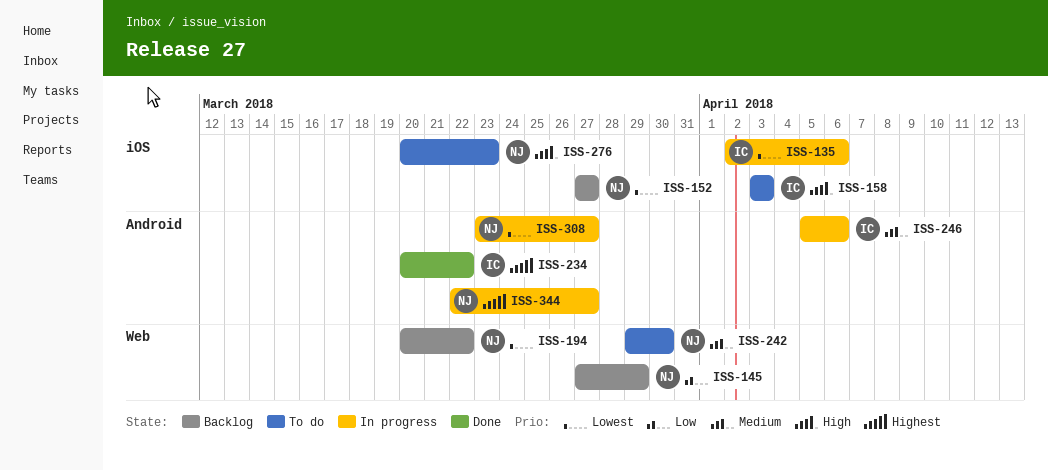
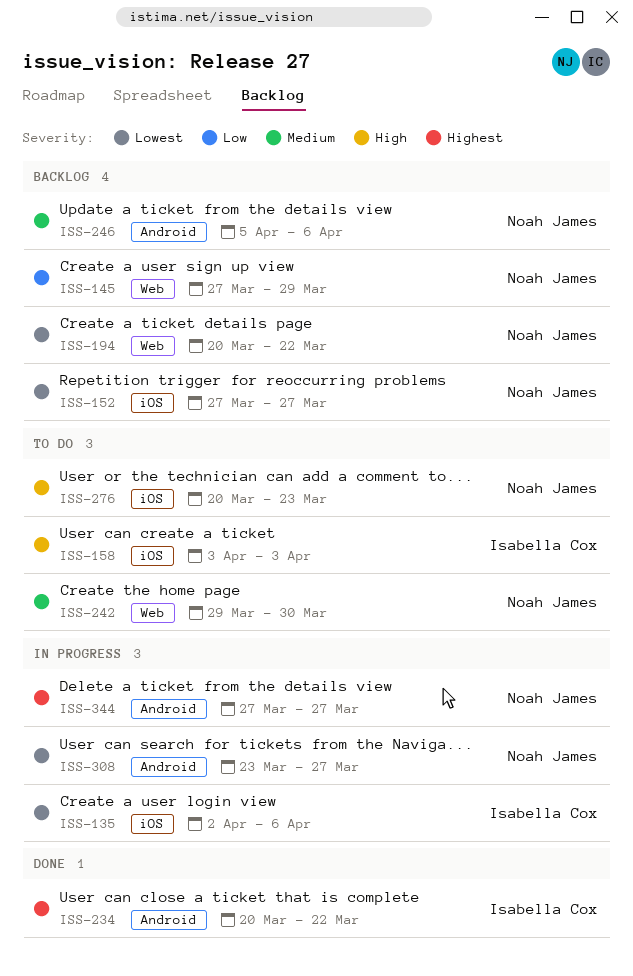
ISS-246, status: In progress -> Backlog
ISS-246, owner: Isabella Cox -> Noah James
ISS-344, start: Mar 22 -> Mar 27

